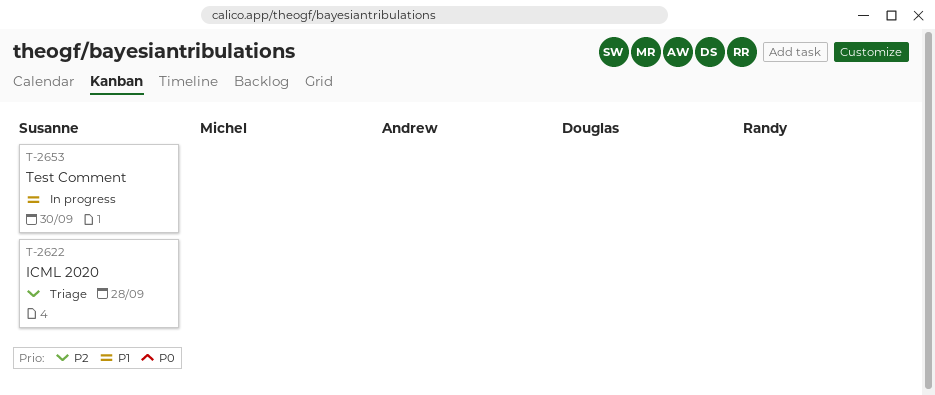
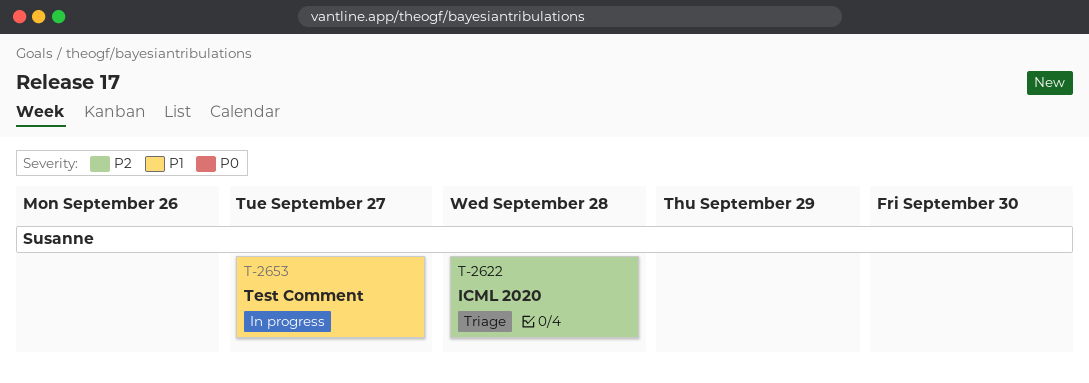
T-2653, due: Sep 30 -> Sep 27

